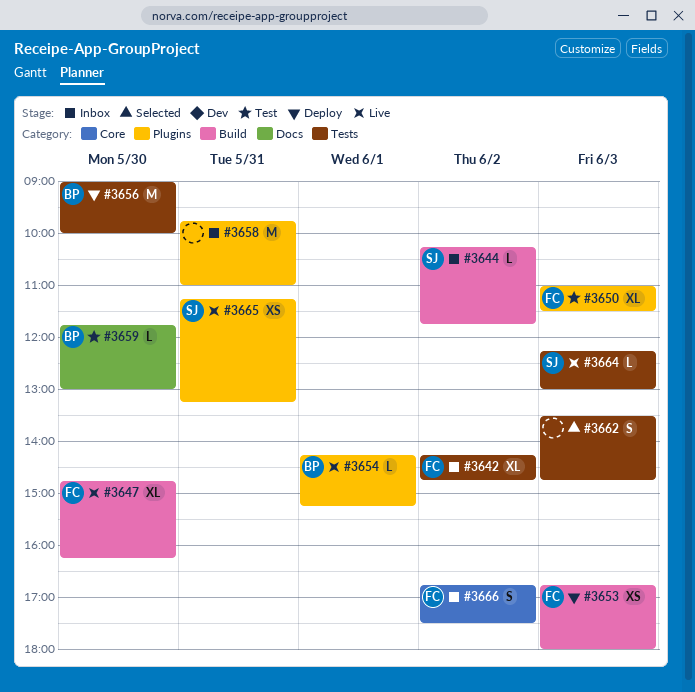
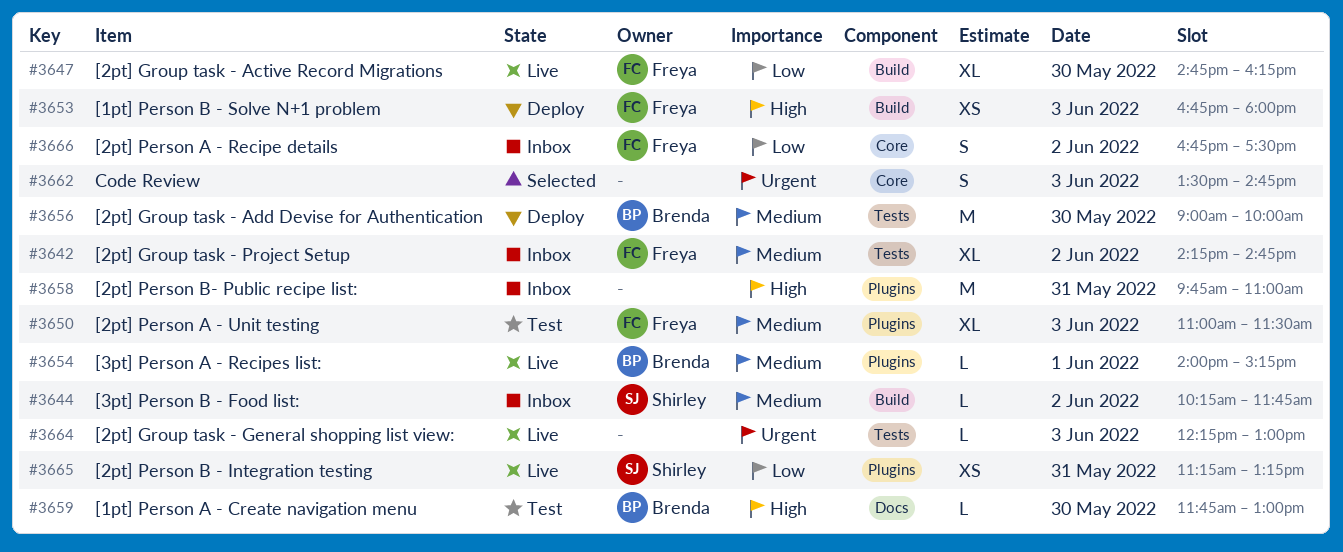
#3654, begins: 14:15 -> 14:00
#3662, label: Tests -> Core
#3664, owner: Shirley -> none

